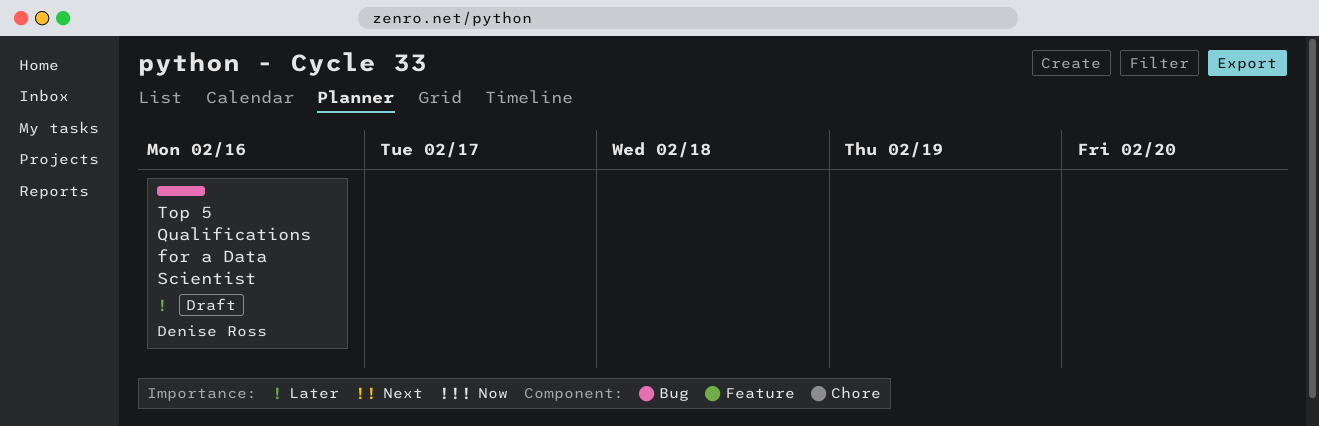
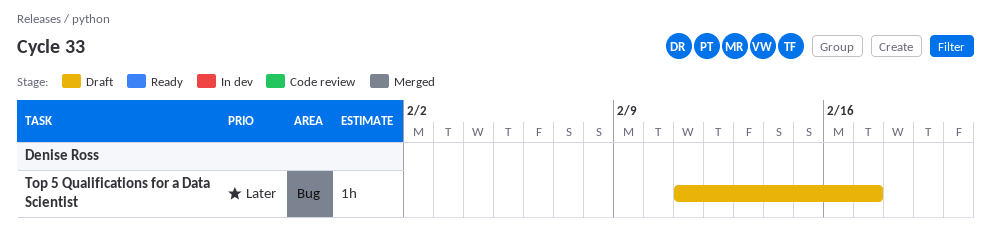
Top 5 Qualifications for a Data Scientist, due: Feb 16 -> Feb 17

